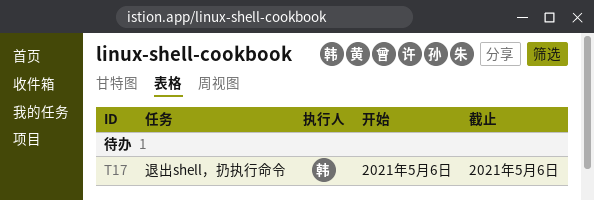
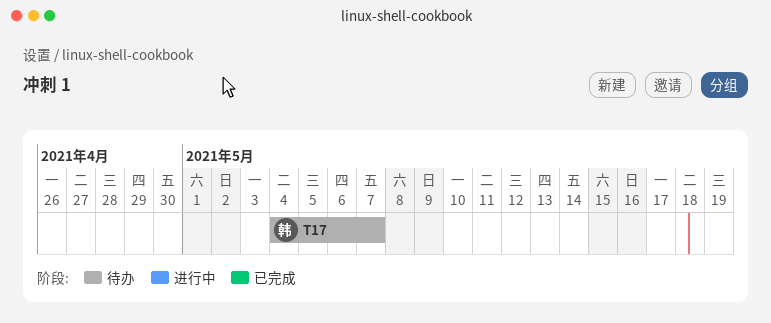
T17, start: May 6 -> May 4
T17, due: May 6 -> May 7

